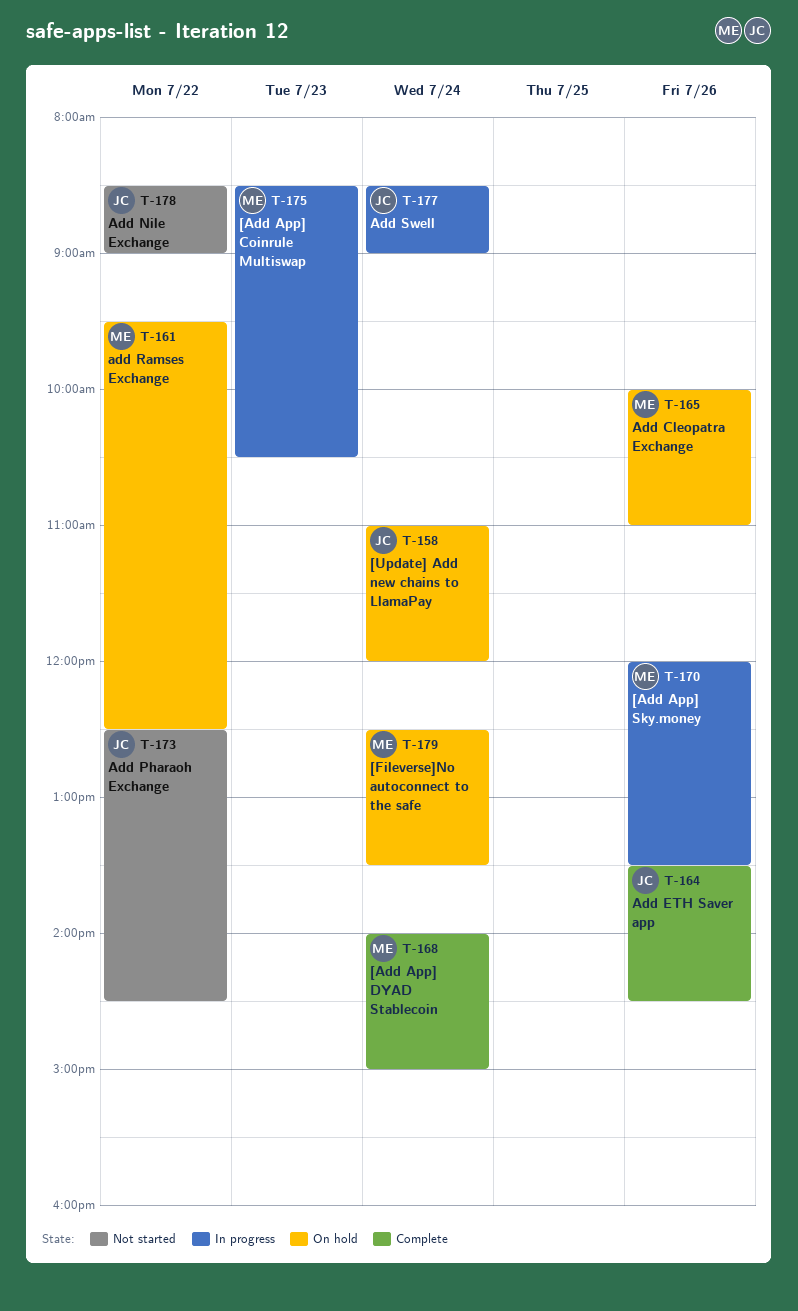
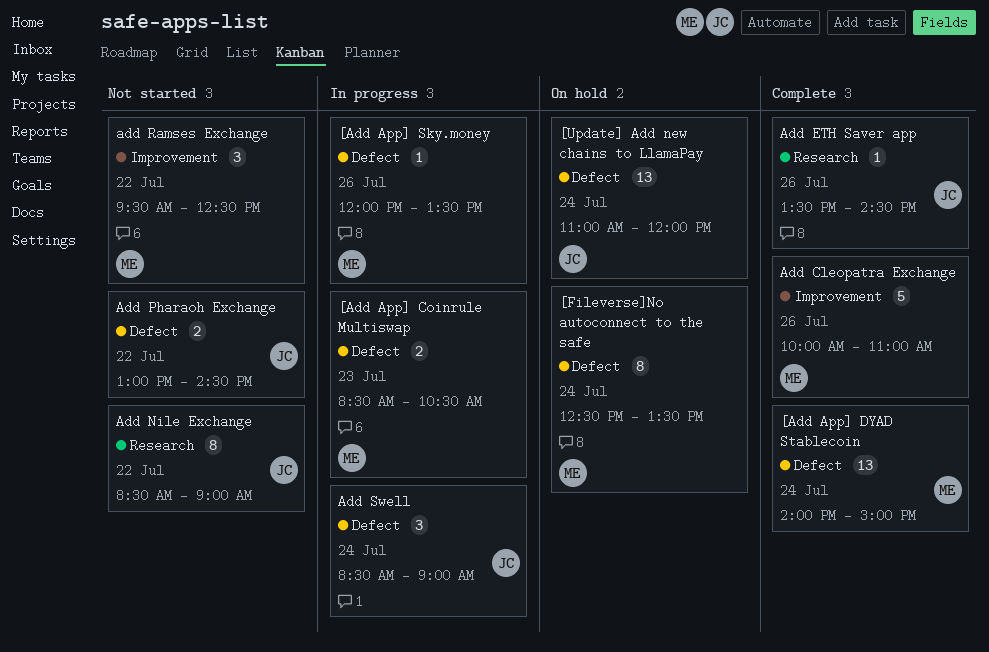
Add Cleopatra Exchange, status: On hold -> Complete
Add Pharaoh Exchange, begins: 12:30 -> 13:00
add Ramses Exchange, status: On hold -> Not started

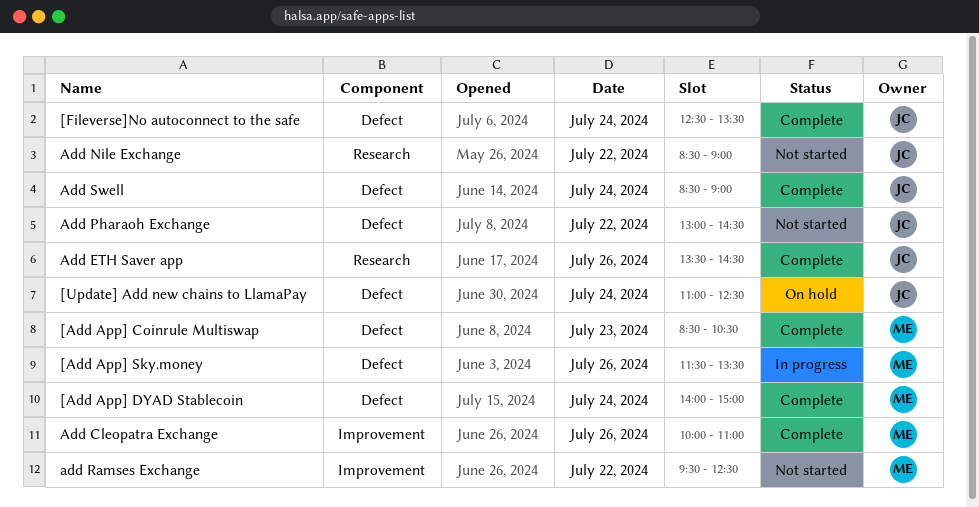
[Add App] Coinrule Multiswap, status: In progress -> Complete
[Add App] Sky.money, begins: 12:00 -> 11:30
[Fileverse]No autoconnect to the safe, status: On hold -> Complete
[Fileverse]No autoconnect to the safe, owner: ME -> JC
[Update] Add new chains to LlamaPay, ends: 12:00 -> 12:30
Add Swell, status: In progress -> Complete

